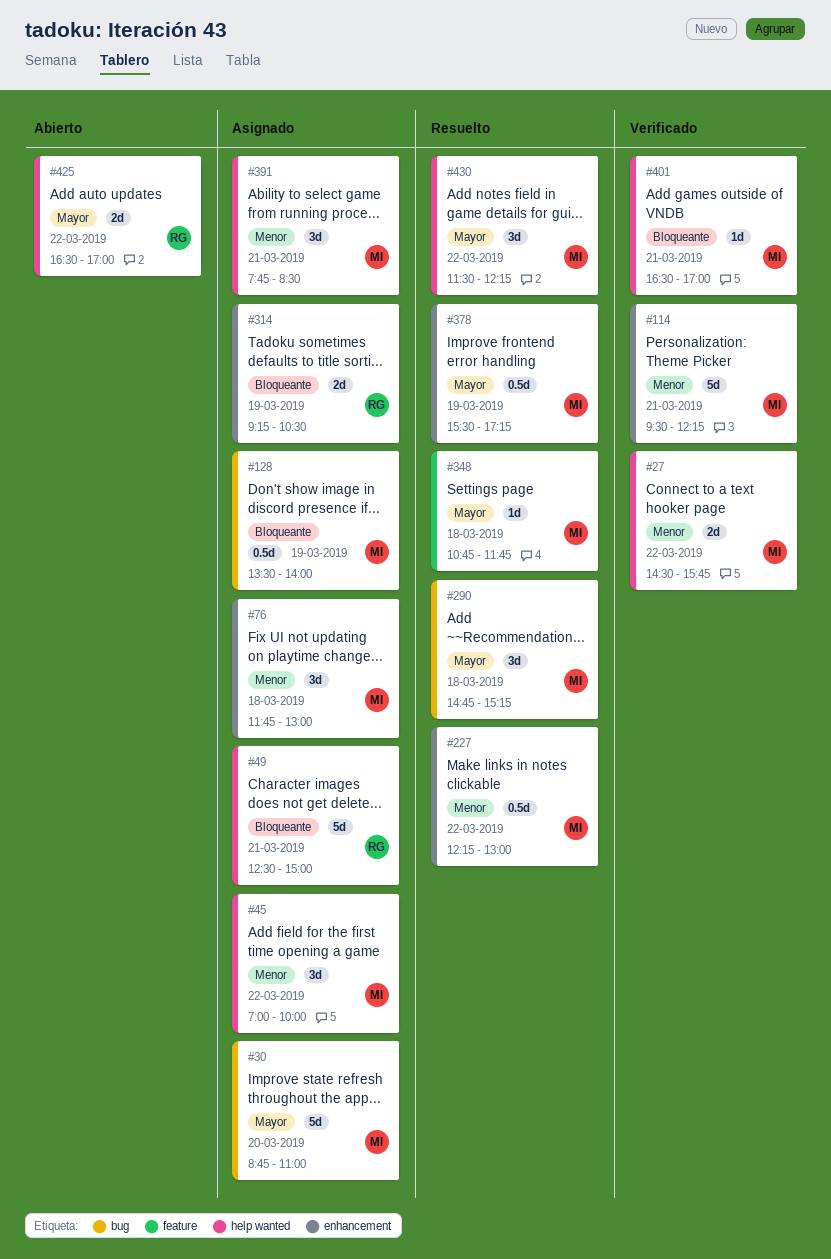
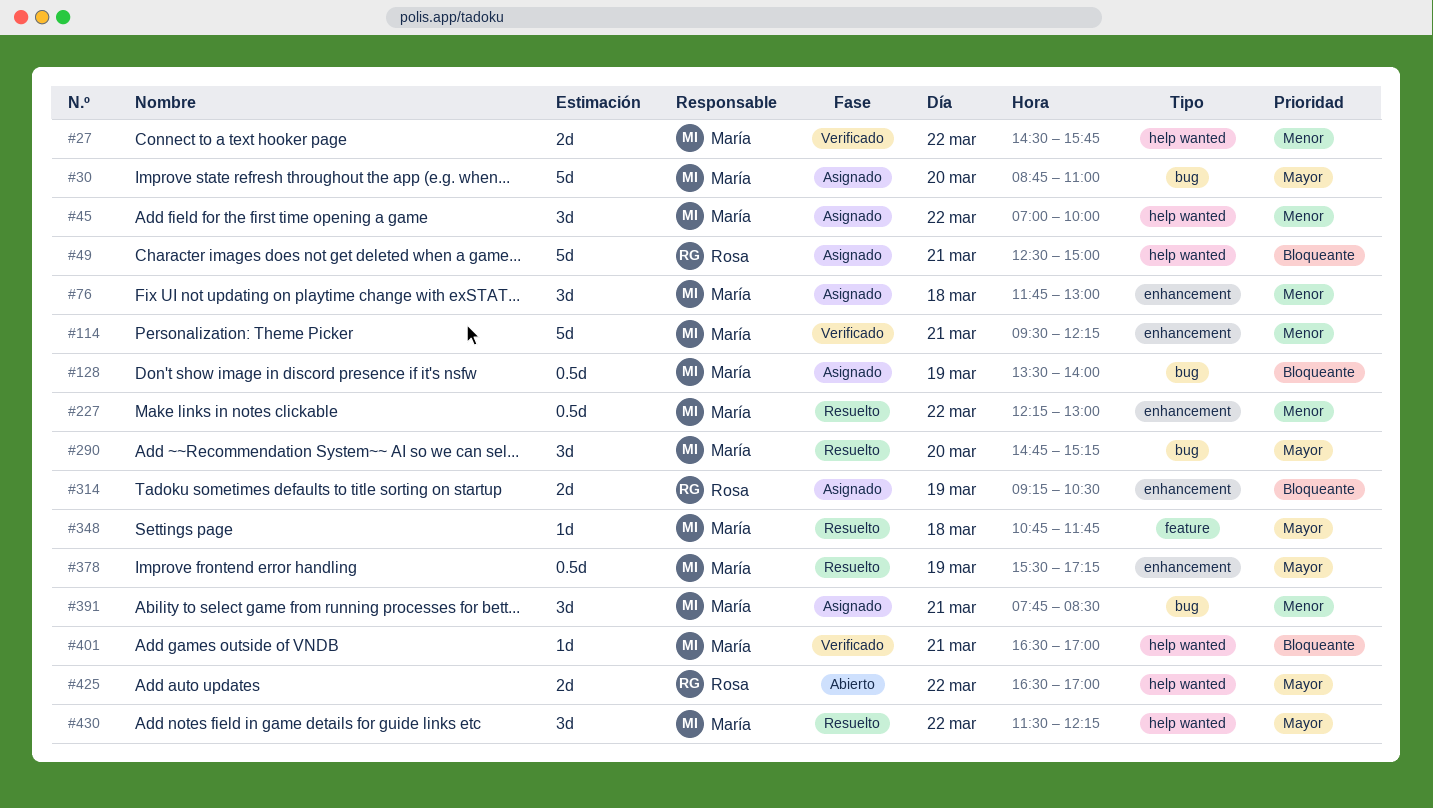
#290, day: Mar 18 -> Mar 20
#391, label: help wanted -> bug

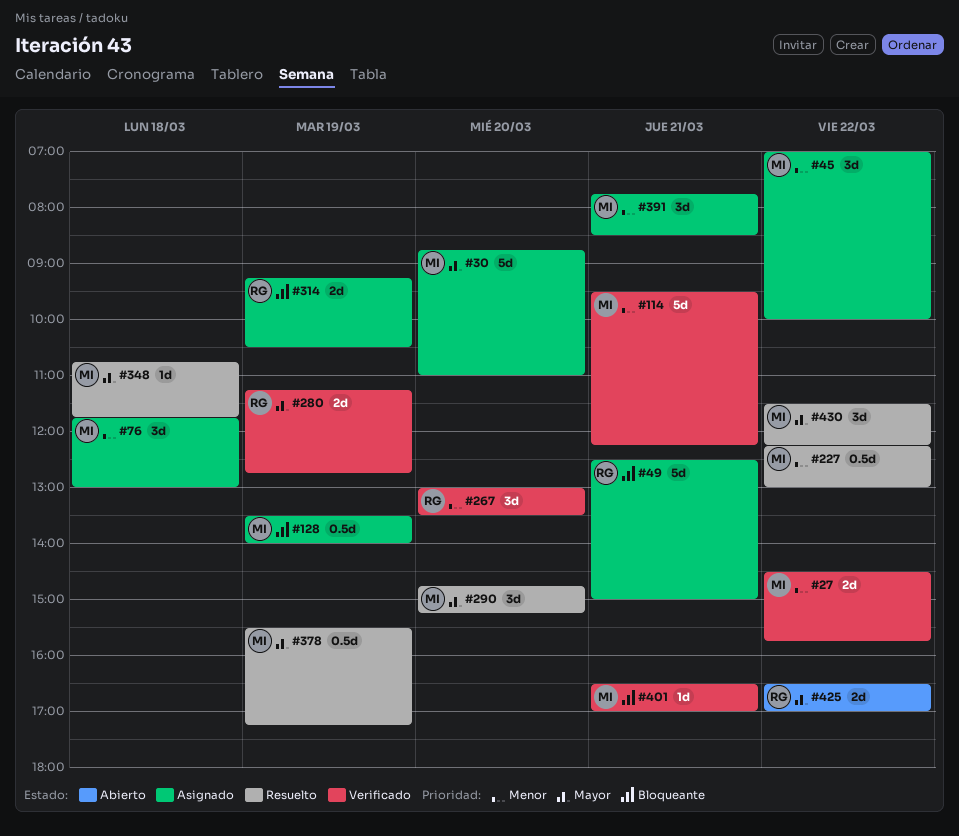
#267: none -> present
#280: none -> present

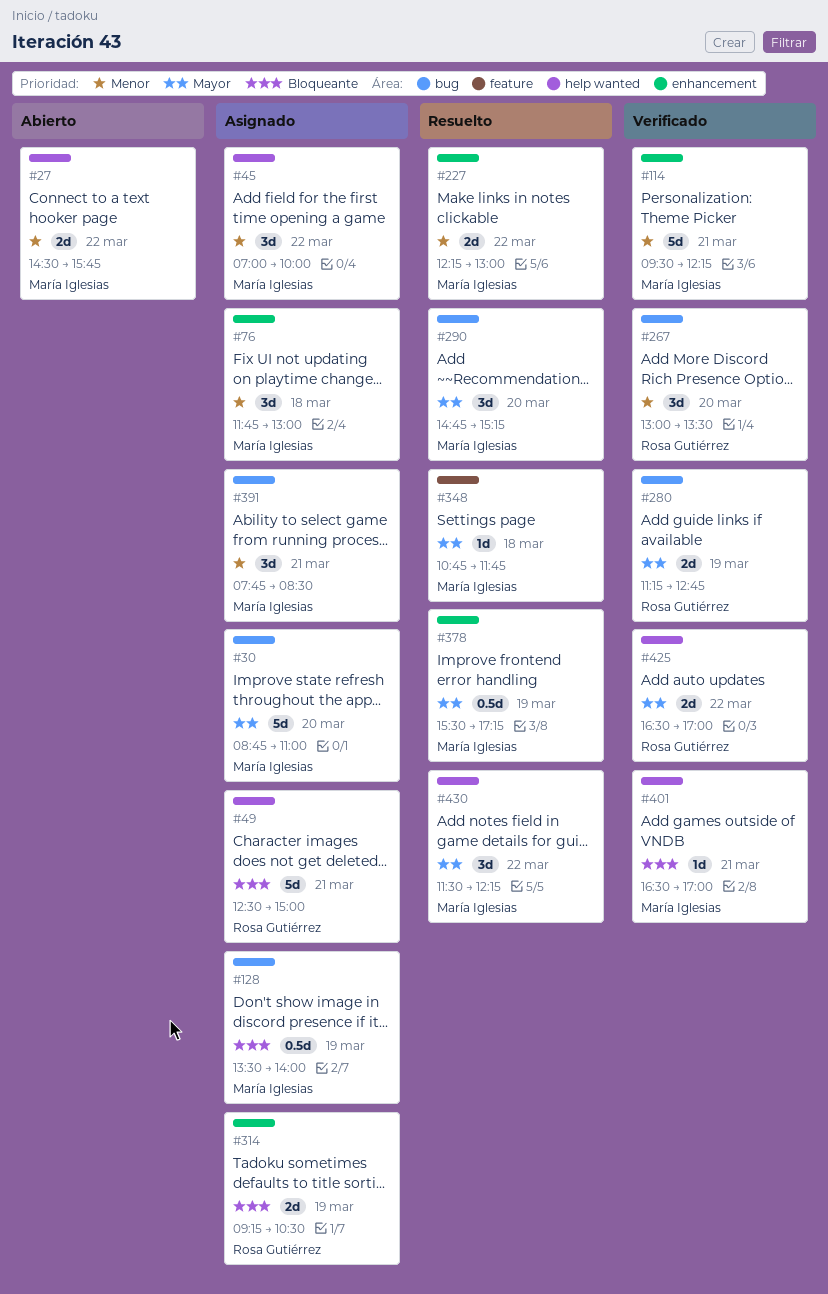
#27, status: Verificado -> Abierto
#227, estimate: 0.5d -> 2d
#425, status: Abierto -> Verificado

